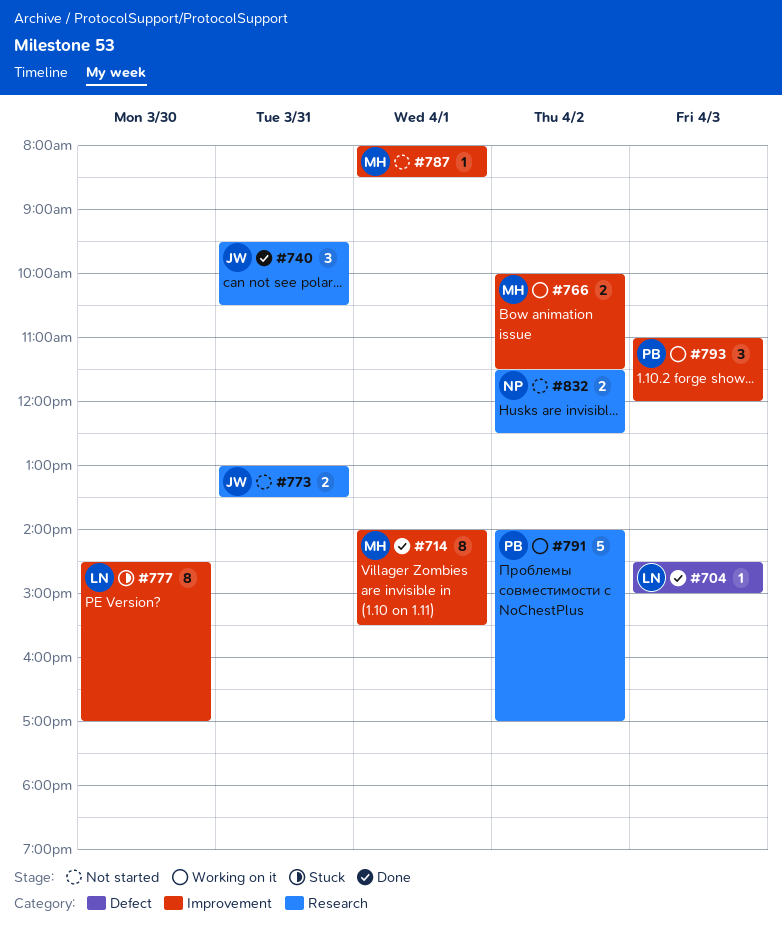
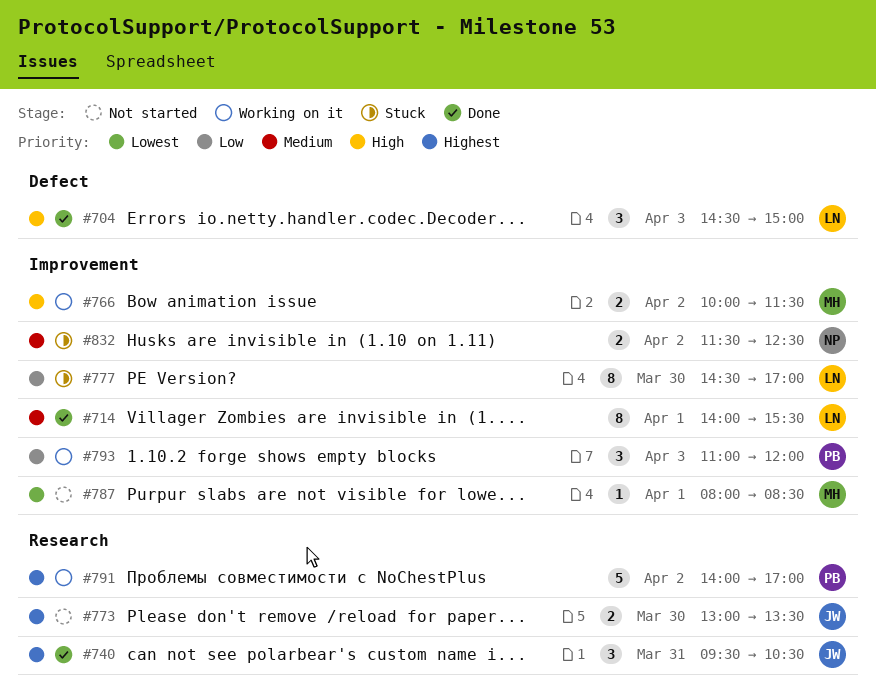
#704, estimate: 1 -> 3
#714, owner: MH -> LN
#773, day: Mar 31 -> Mar 30
#832, status: Not started -> Stuck
#832, label: Research -> Improvement

